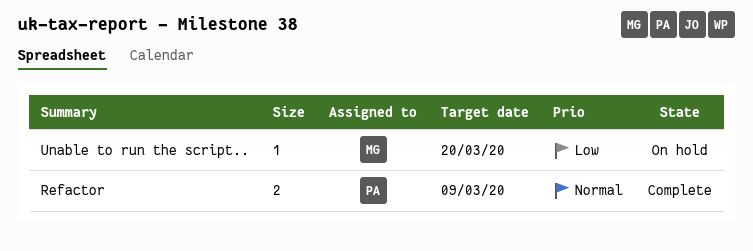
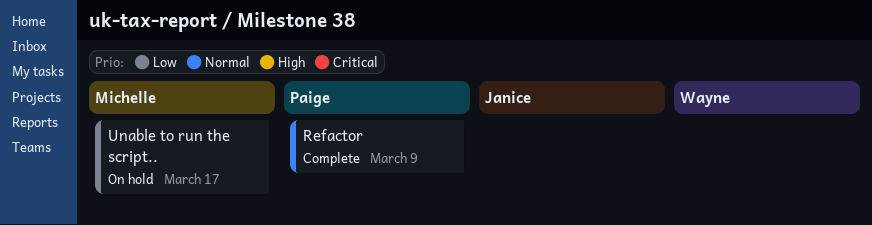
Unable to run the script.., due: Mar 20 -> Mar 17

